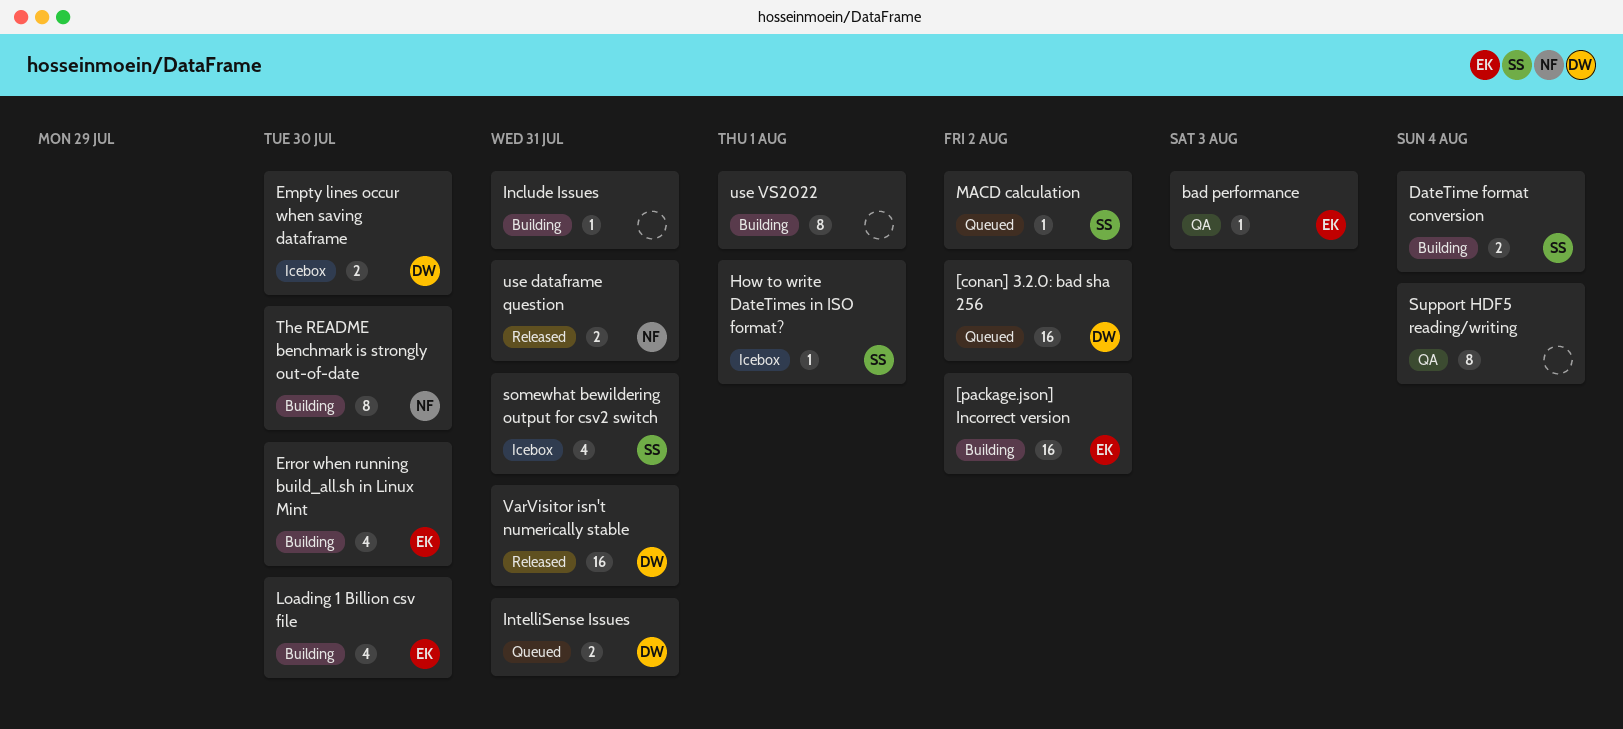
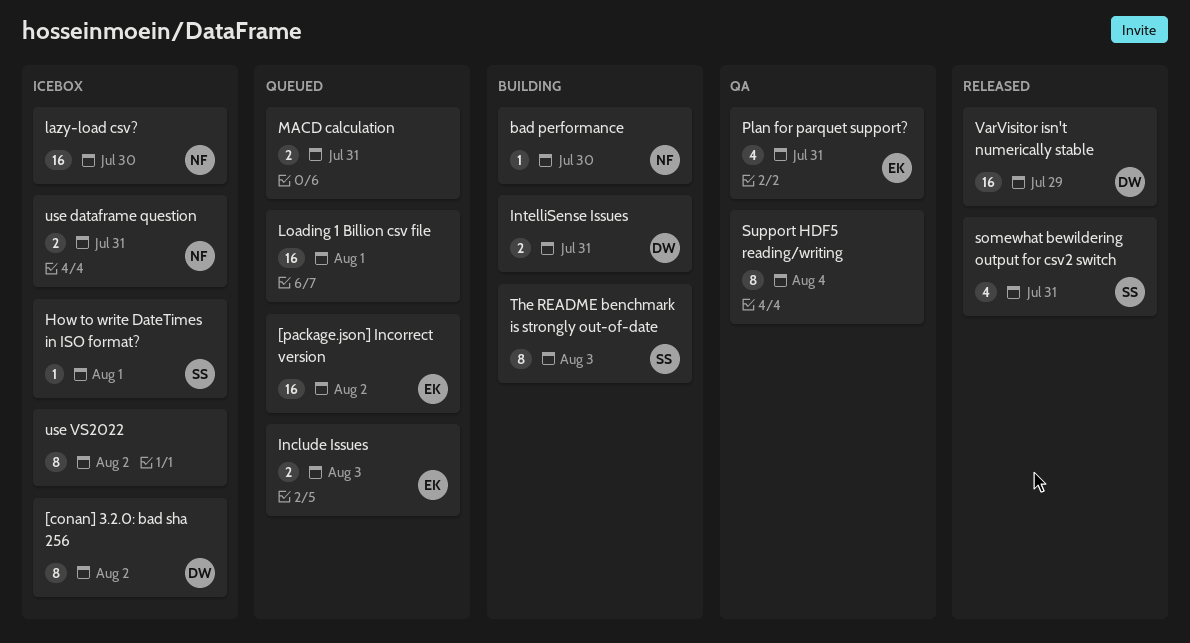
[conan] 3.2.0: bad sha 256, status: Queued -> Icebox
[conan] 3.2.0: bad sha 256, estimate: 16 -> 8
[package.json] Incorrect version, status: Building -> Queued
bad performance, status: QA -> Building
bad performance, owner: EK -> NF
bad performance, due: Aug 3 -> Jul 30
DateTime format conversion: present -> none
Empty lines occur when saving dataframe: present -> none
Error when running build_all.sh in Linux Mint: present -> none
Include Issues, status: Building -> Queued
Include Issues, owner: none -> EK
Include Issues, estimate: 1 -> 2
Include Issues, due: Jul 31 -> Aug 3
IntelliSense Issues, status: Queued -> Building
lazy-load csv?: none -> present
Loading 1 Billion csv file, status: Building -> Queued
Loading 1 Billion csv file, owner: EK -> none
Loading 1 Billion csv file, estimate: 4 -> 16
Loading 1 Billion csv file, due: Jul 30 -> Aug 1
MACD calculation, owner: SS -> none
MACD calculation, estimate: 1 -> 2
MACD calculation, due: Aug 2 -> Jul 31
Plan for parquet support?: none -> present
somewhat bewildering output for csv2 switch, status: Icebox -> Released
The README benchmark is strongly out-of-date, owner: NF -> SS
The README benchmark is strongly out-of-date, due: Jul 30 -> Aug 3
use dataframe question, status: Released -> Icebox
use VS2022, status: Building -> Icebox
use VS2022, due: Aug 1 -> Aug 2
VarVisitor isn't numerically stable, due: Jul 31 -> Jul 29

